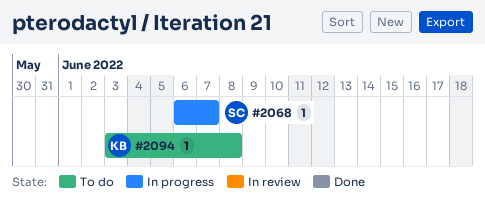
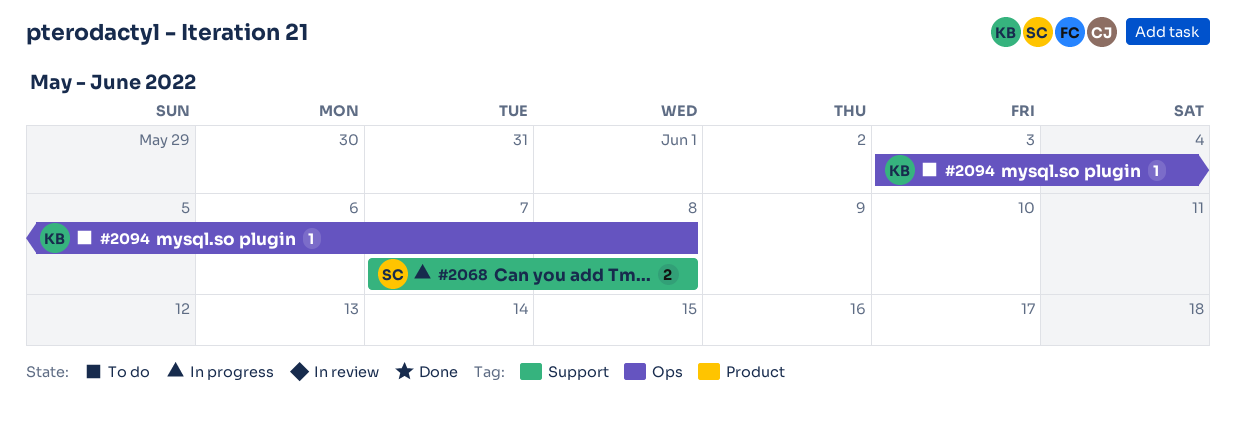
#2068, estimate: 1 -> 2
#2068, start: Jun 6 -> Jun 7
#2068, due: Jun 7 -> Jun 8

